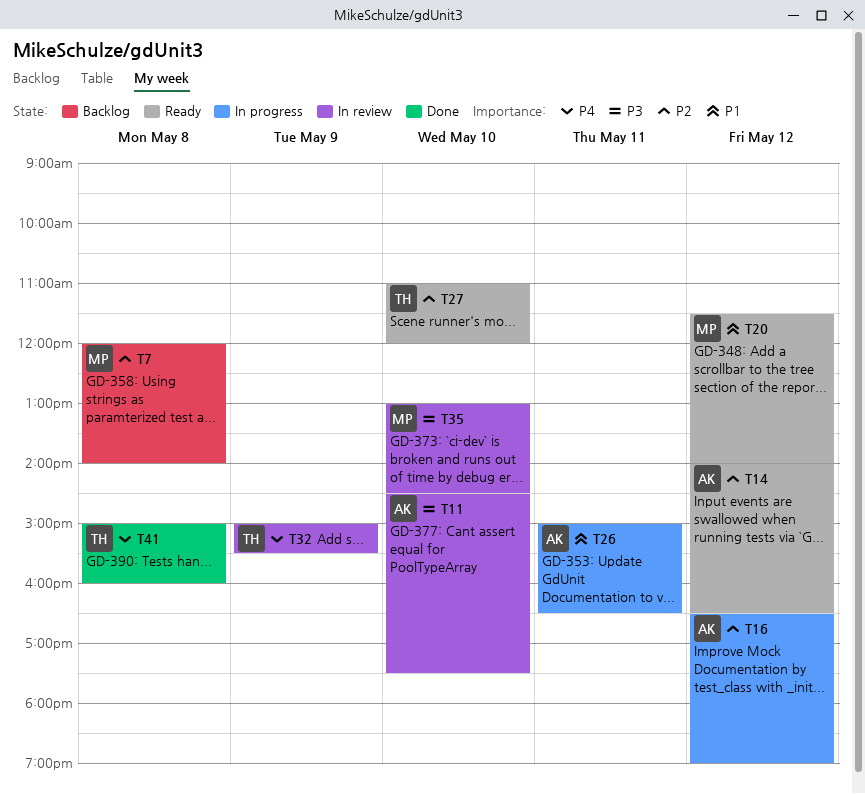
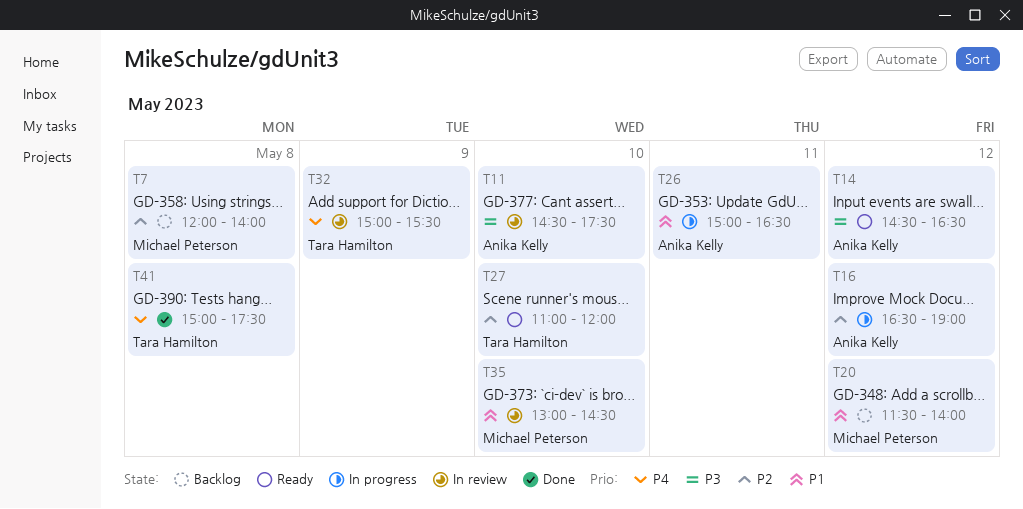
T14, priority: P2 -> P3
T14, begins: 14:00 -> 14:30
T20, status: Ready -> Backlog
T35, priority: P3 -> P1
T41, ends: 16:00 -> 17:30

